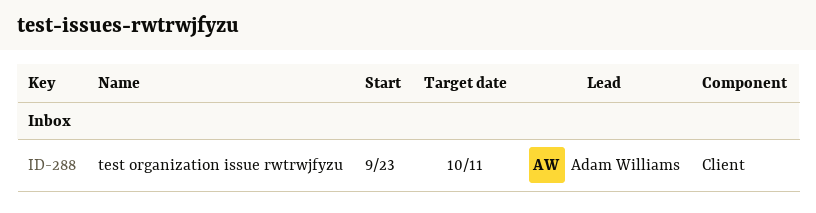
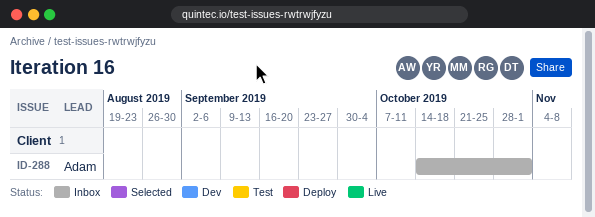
ID-288, start: Sep 23 -> Oct 14
ID-288, due: Oct 11 -> Nov 1

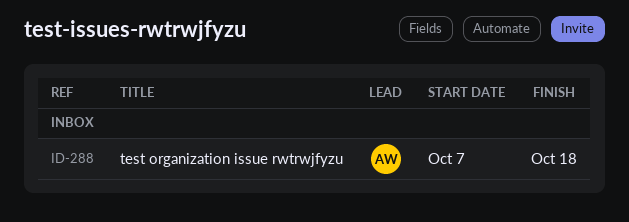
ID-288, start: Oct 14 -> Oct 7
ID-288, due: Nov 1 -> Oct 18

